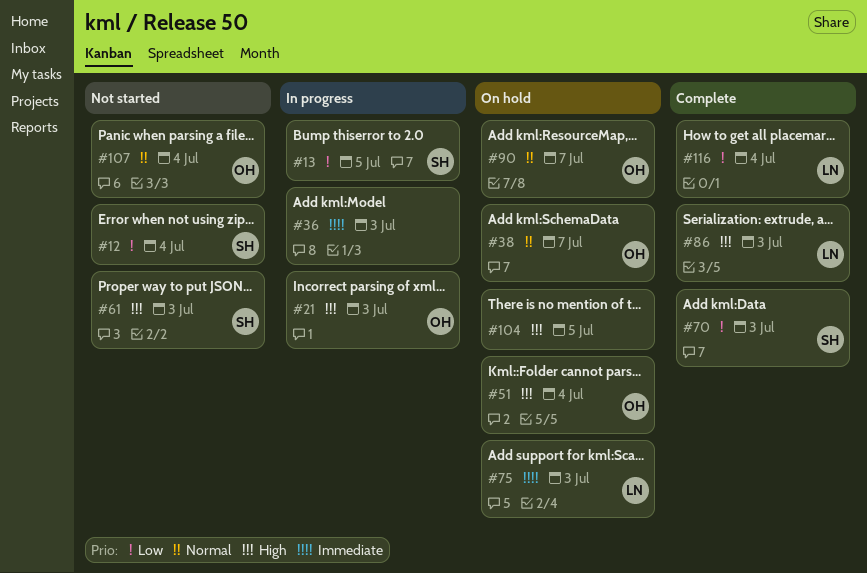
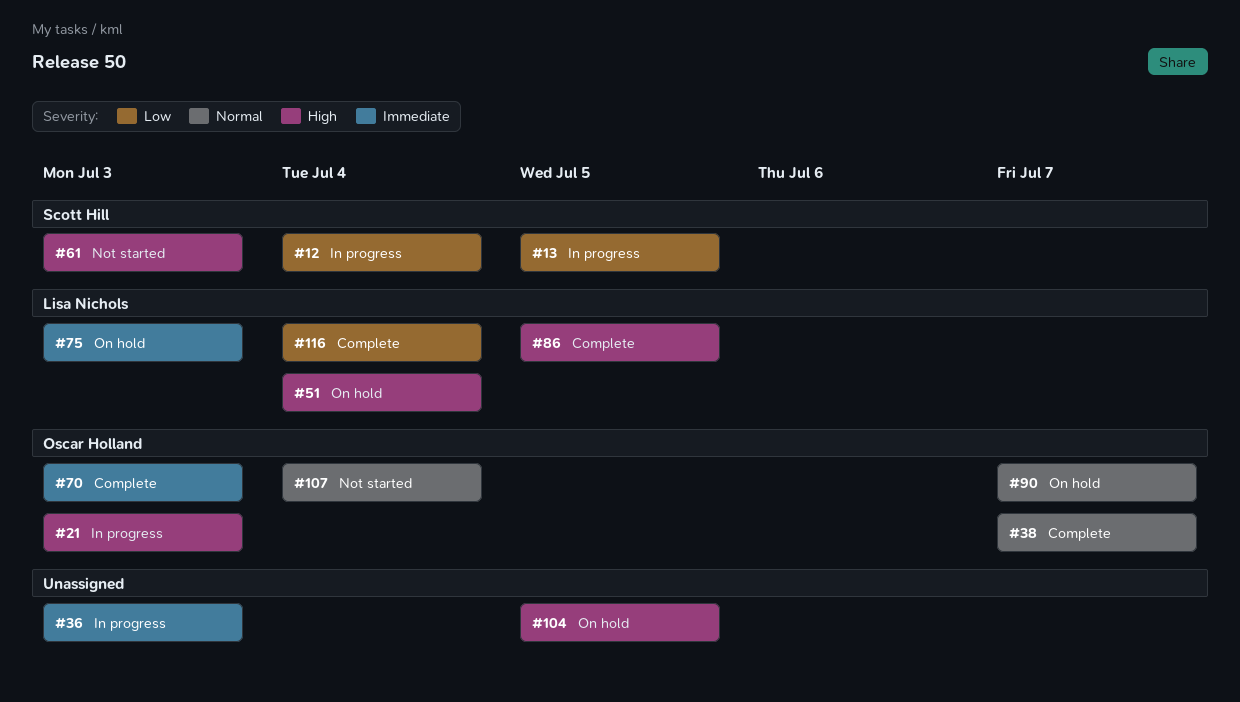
#12, status: Not started -> In progress
#38, status: On hold -> Complete
#51, owner: Oscar Holland -> Lisa Nichols
#70, owner: Scott Hill -> Oscar Holland
#70, priority: Low -> Immediate
#86, due: Jul 3 -> Jul 5

